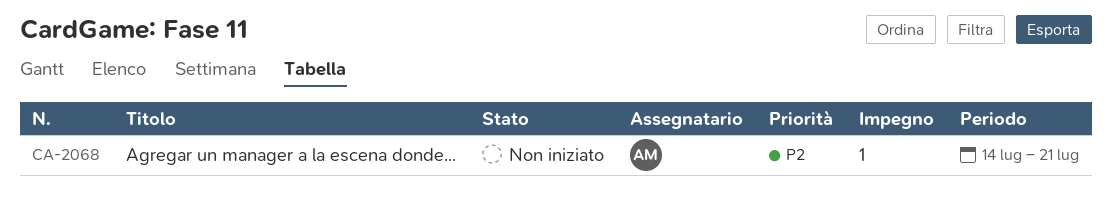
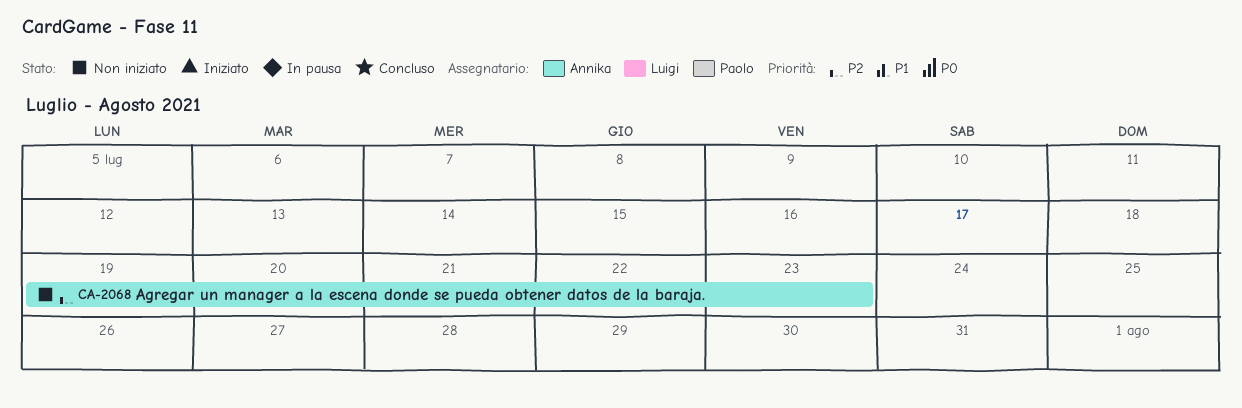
CA-2068, start: Jul 14 -> Jul 19
CA-2068, due: Jul 21 -> Jul 23

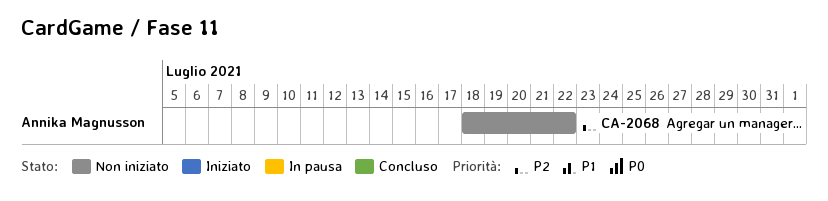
CA-2068, start: Jul 19 -> Jul 18
CA-2068, due: Jul 23 -> Jul 22

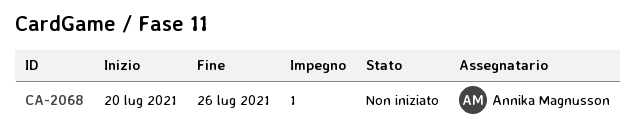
CA-2068, start: Jul 18 -> Jul 20
CA-2068, due: Jul 22 -> Jul 26

